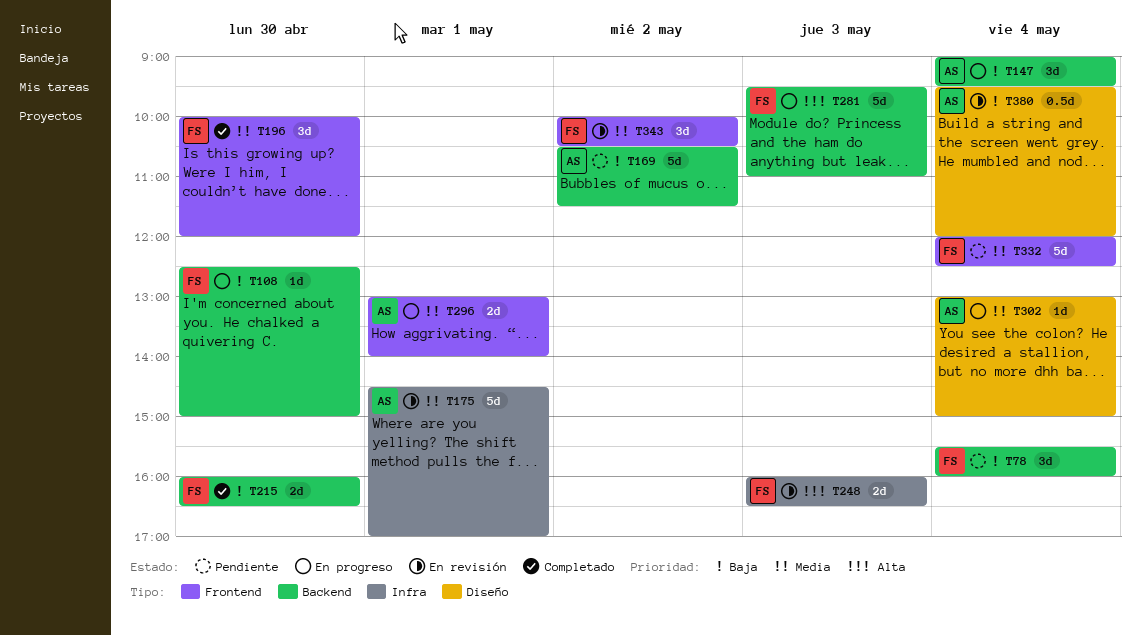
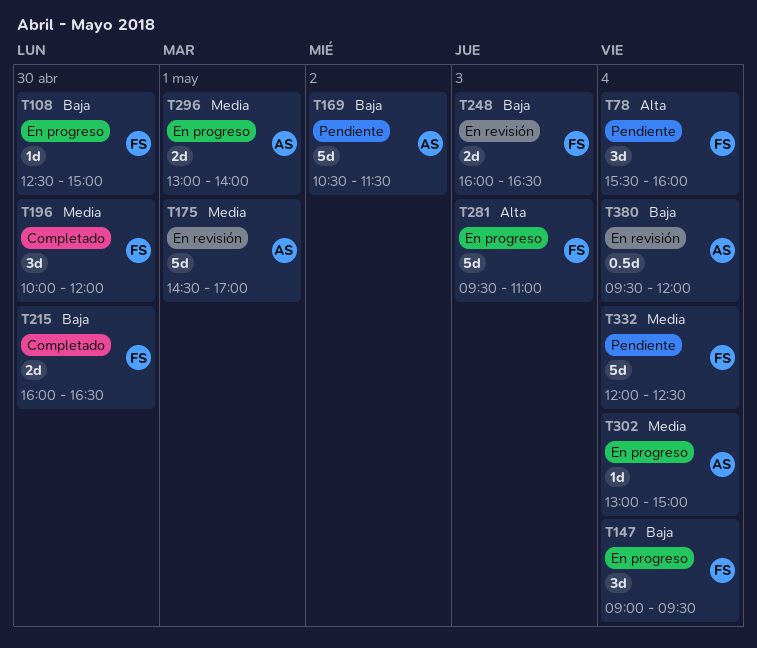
T78, priority: Baja -> Alta
T147, owner: AS -> FS
T248, priority: Alta -> Baja
T343: present -> none

